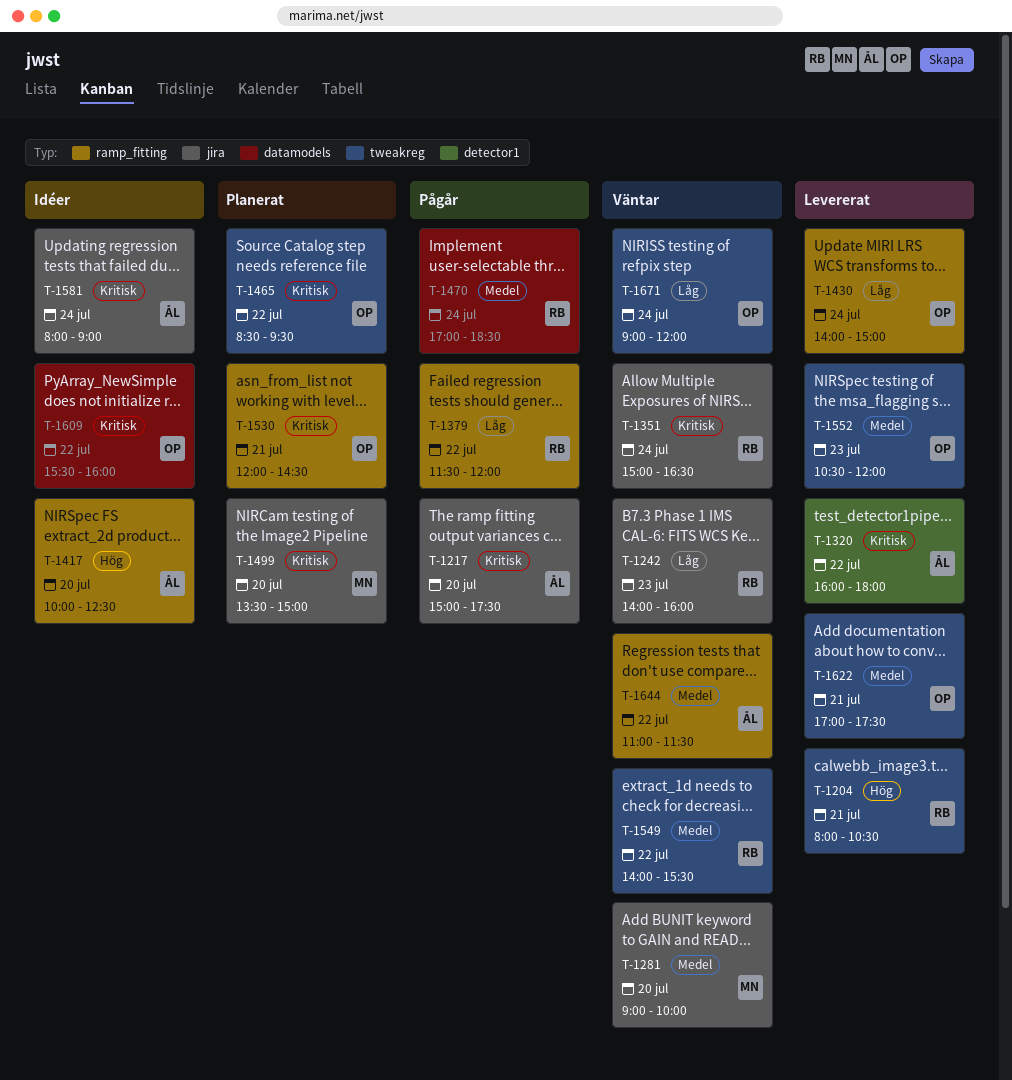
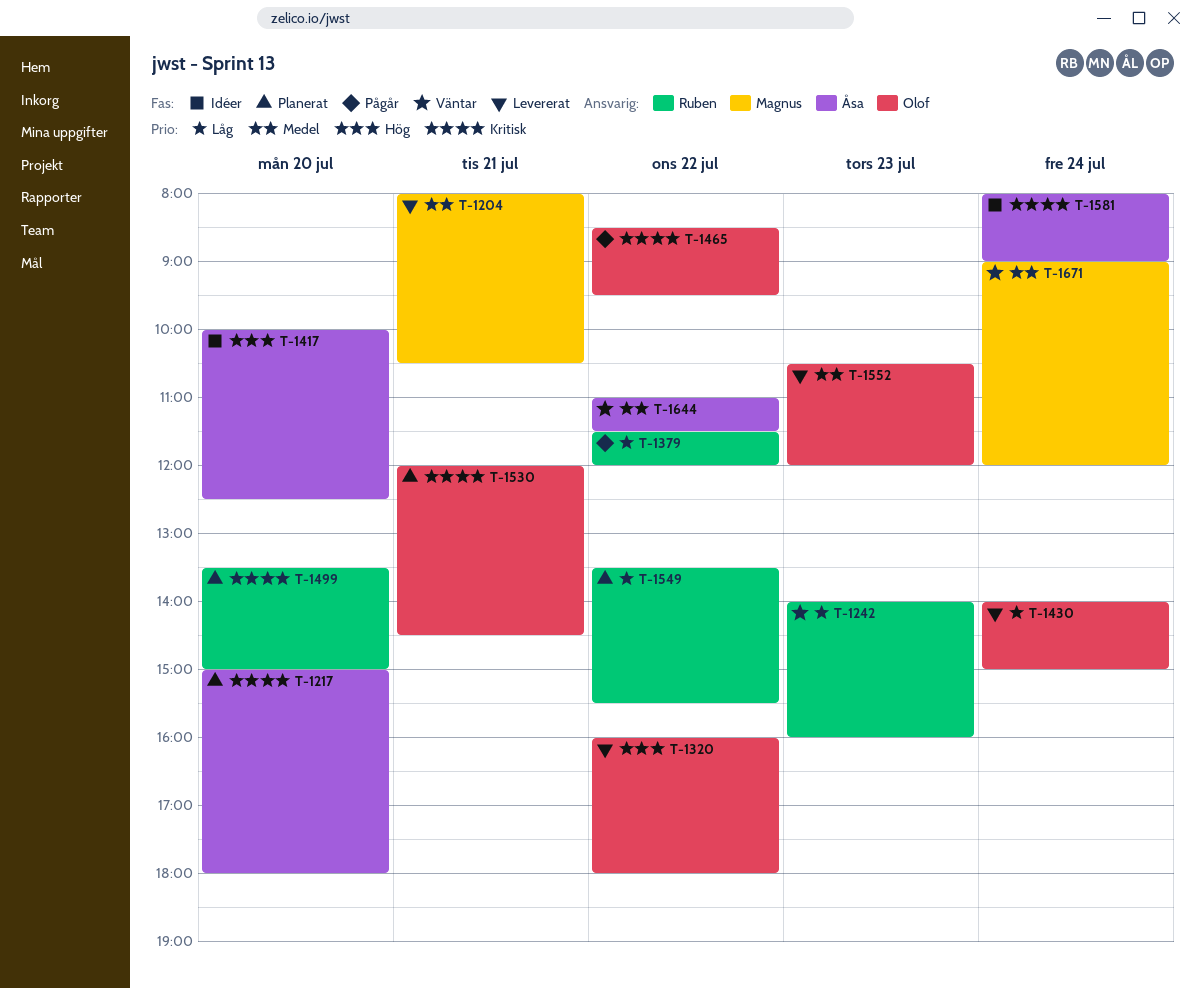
T-1204, owner: Ruben -> Magnus
T-1204, priority: Hög -> Medel
T-1217, status: Pågår -> Planerat
T-1217, ends: 17:30 -> 18:00
T-1281: present -> none
T-1320, owner: Åsa -> Olof
T-1320, priority: Kritisk -> Hög
T-1351: present -> none
T-1465, status: Planerat -> Pågår
T-1470: present -> none
T-1499, owner: Magnus -> Ruben
T-1549, status: Väntar -> Planerat
T-1549, priority: Medel -> Låg
T-1549, begins: 14:00 -> 13:30
T-1609: present -> none
T-1622: present -> none
T-1671, owner: Olof -> Magnus
T-1671, priority: Låg -> Medel

